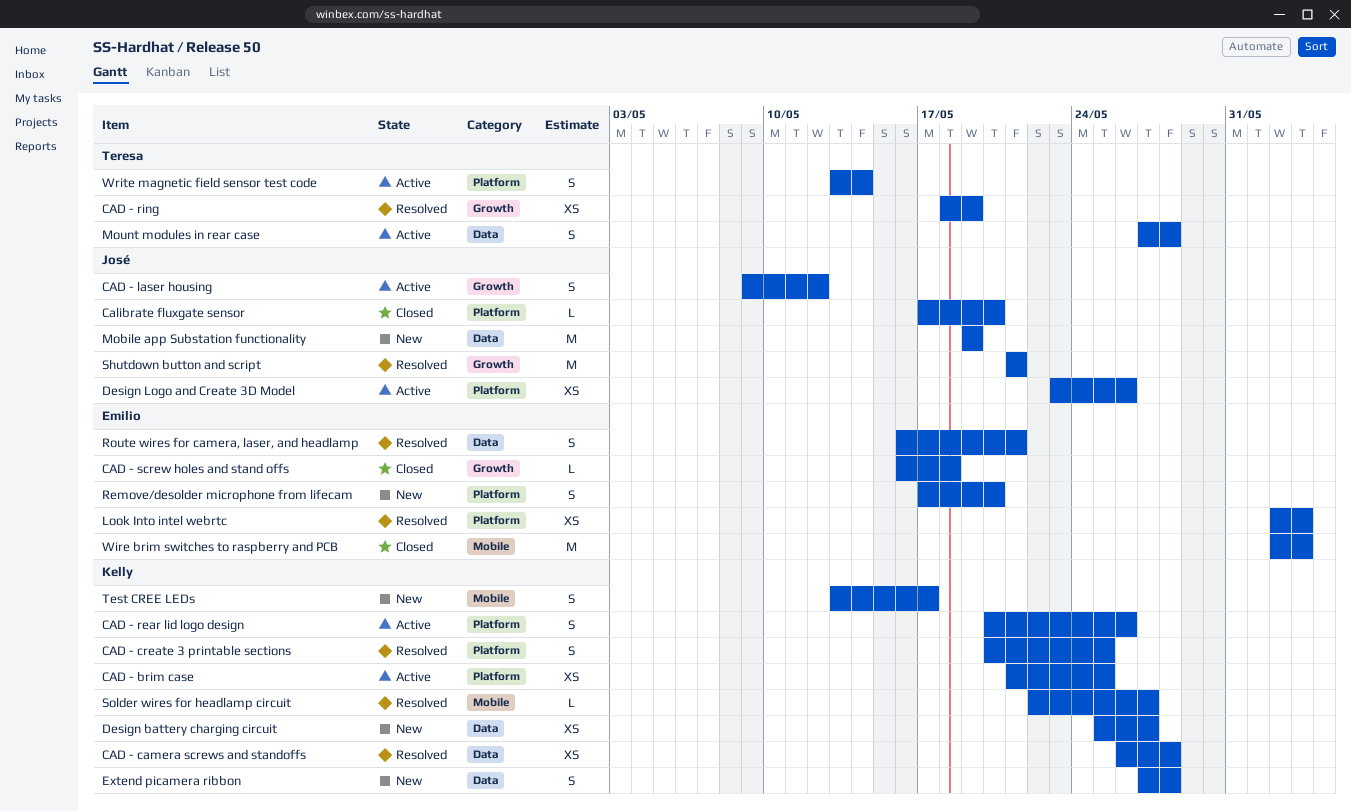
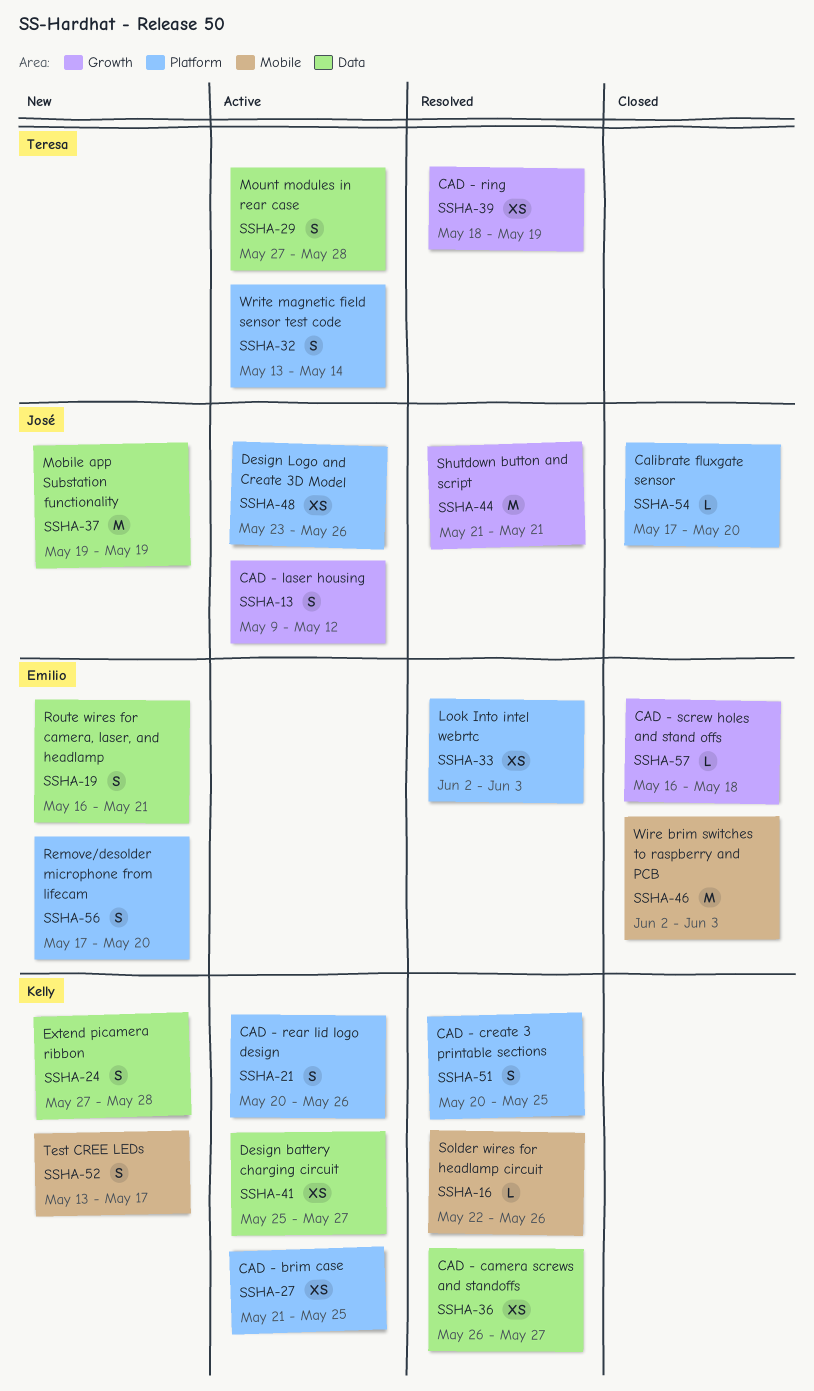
CAD - camera screws and standoffs, due: May 28 -> May 27
Design battery charging circuit, status: New -> Active
Route wires for camera, laser, and headlamp, status: Resolved -> New
Solder wires for headlamp circuit, due: May 27 -> May 26

